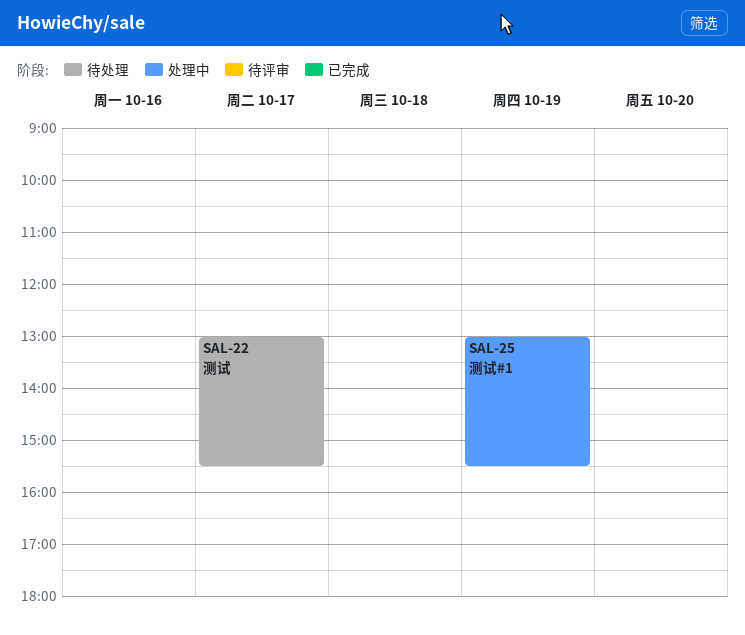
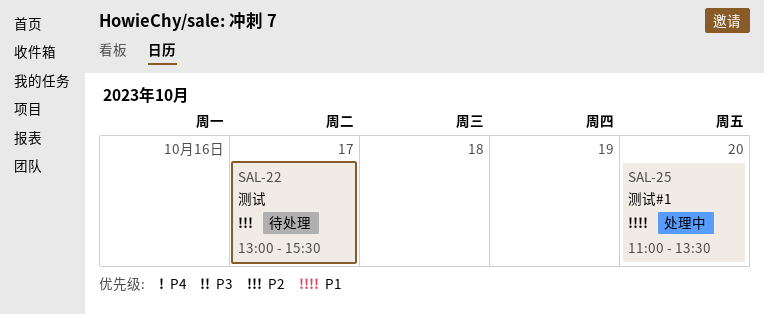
SAL-25, day: Oct 19 -> Oct 20
SAL-25, begins: 13:00 -> 11:00
SAL-25, ends: 15:30 -> 13:30

